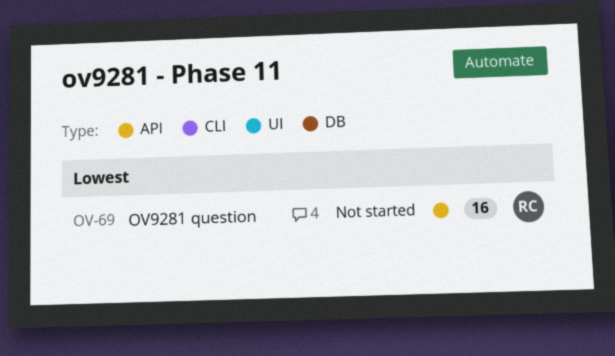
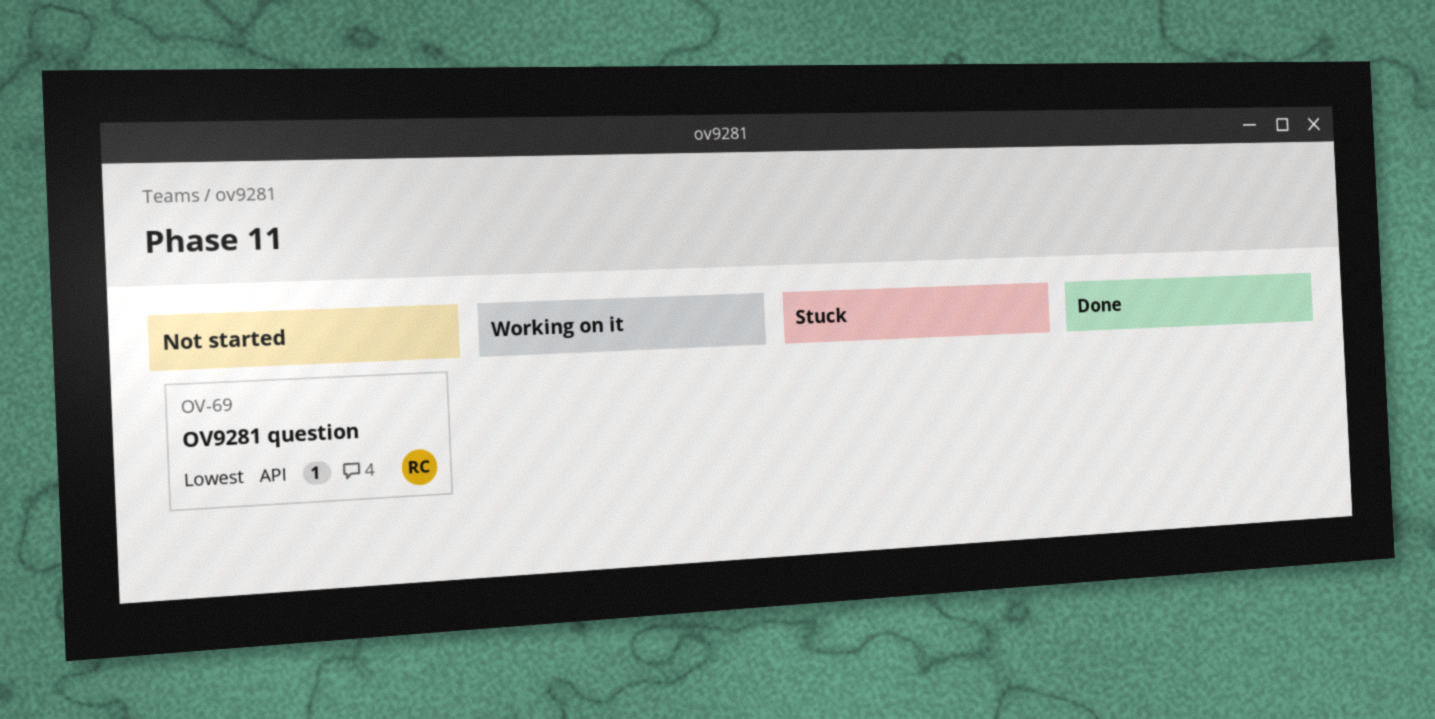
OV-69, estimate: 16 -> 1

